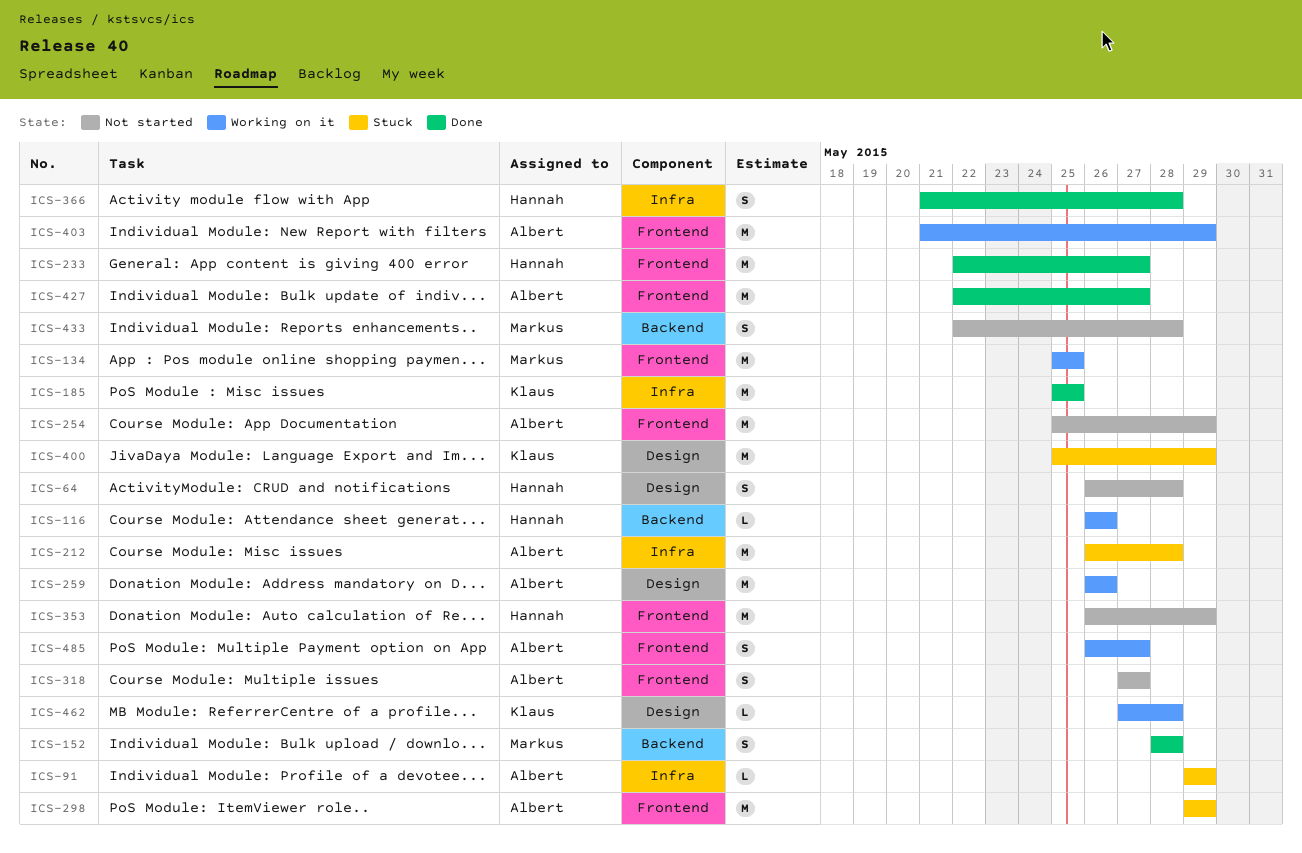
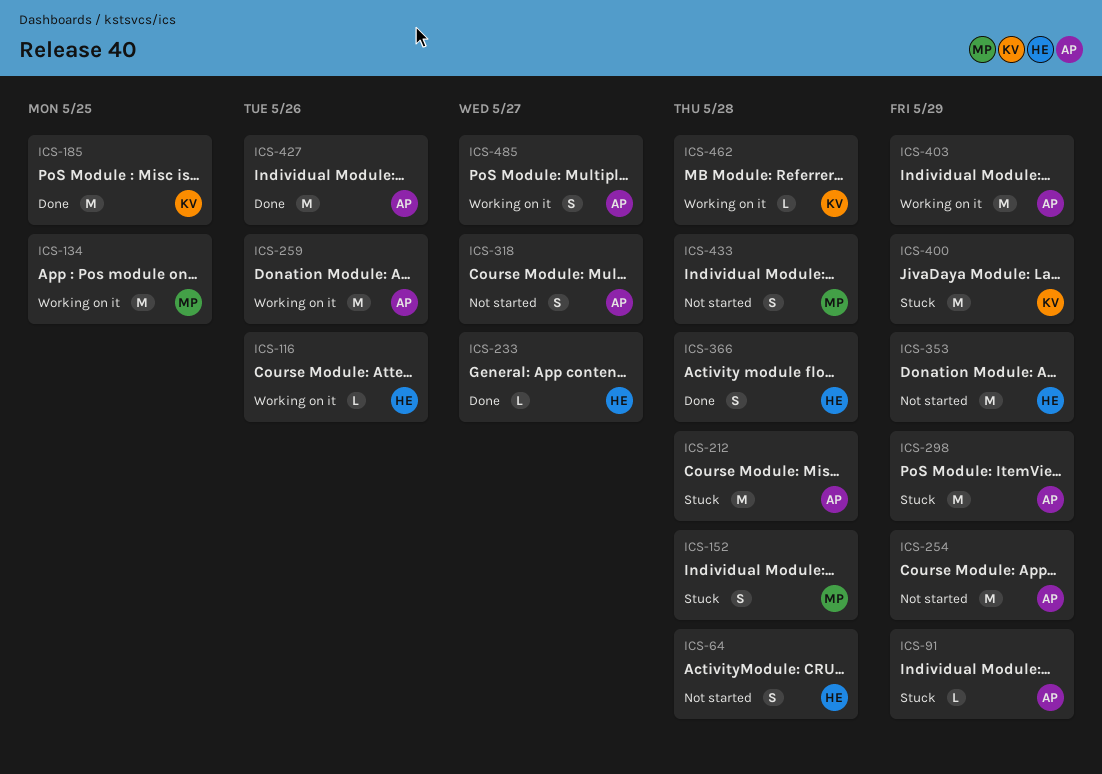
ICS-152, status: Done -> Stuck
ICS-233, estimate: M -> L
ICS-427, due: May 27 -> May 26

